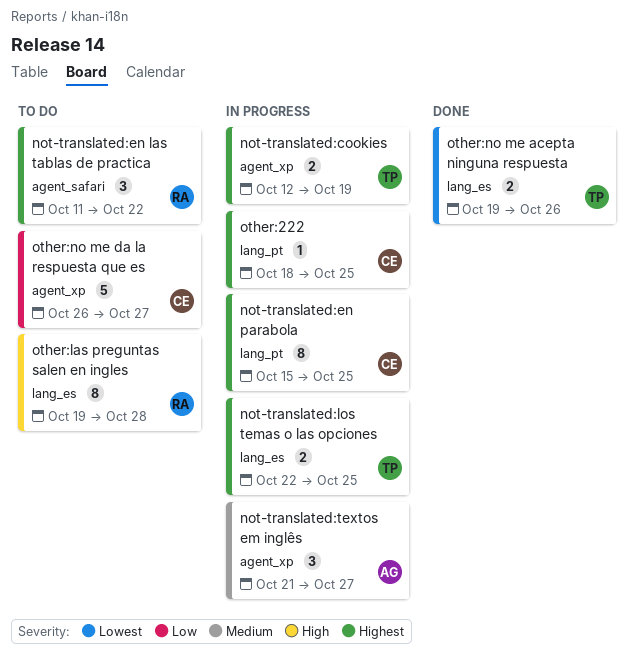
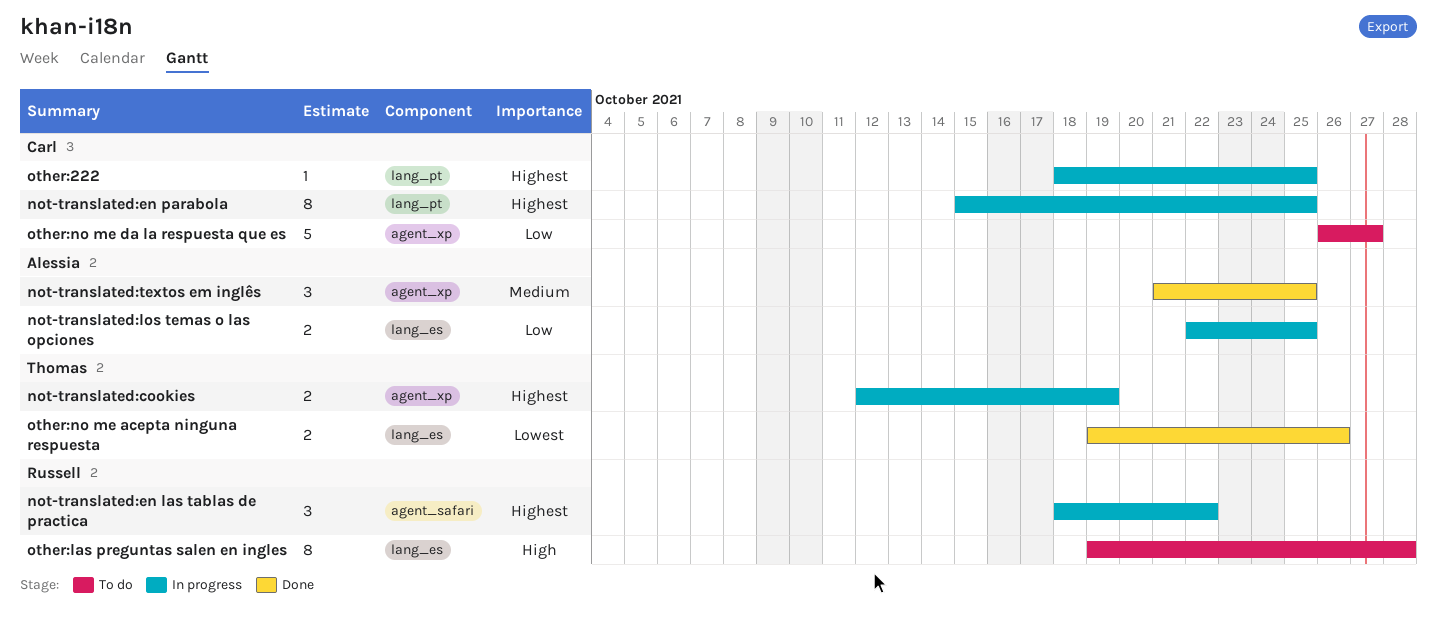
not-translated:en las tablas de practica, status: To do -> In progress
not-translated:en las tablas de practica, start: Oct 11 -> Oct 18
not-translated:los temas o las opciones, owner: Thomas -> Alessia
not-translated:los temas o las opciones, priority: Highest -> Low
not-translated:textos em inglês, status: In progress -> Done
not-translated:textos em inglês, due: Oct 27 -> Oct 25

